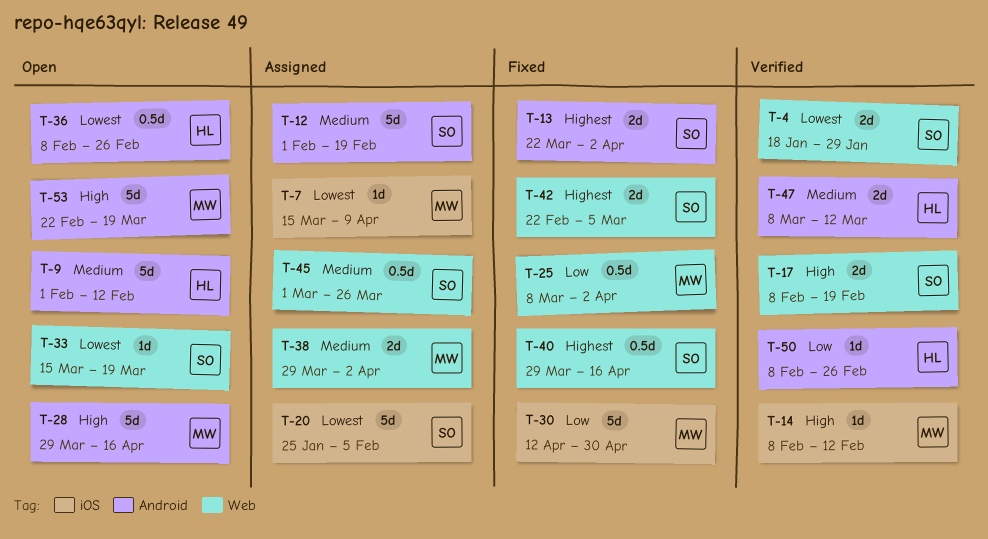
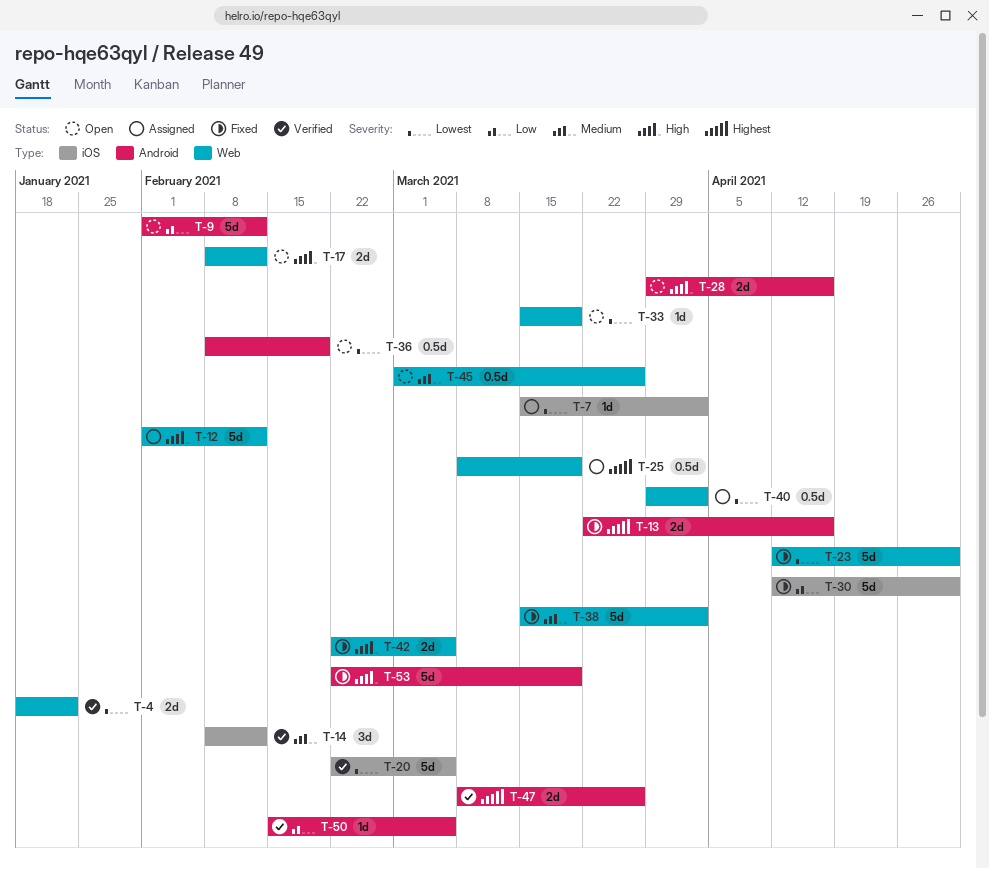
T-4, due: Jan 29 -> Jan 22
T-7, due: Apr 9 -> Apr 2
T-9, priority: Medium -> Low
T-12, priority: Medium -> High
T-12, label: Android -> Web
T-12, due: Feb 19 -> Feb 12
T-13, due: Apr 2 -> Apr 16
T-14, priority: High -> Medium
T-14, estimate: 1d -> 3d
T-17, status: Verified -> Open
T-17, due: Feb 19 -> Feb 12
T-20, status: Assigned -> Verified
T-20, start: Jan 25 -> Feb 22
T-20, due: Feb 5 -> Mar 5
T-23: none -> present
T-25, status: Fixed -> Assigned
T-25, priority: Low -> Highest
T-25, due: Apr 2 -> Mar 19
T-28, estimate: 5d -> 2d
T-36, due: Feb 26 -> Feb 19
T-38, status: Assigned -> Fixed
T-38, estimate: 2d -> 5d
T-38, start: Mar 29 -> Mar 15
T-40, status: Fixed -> Assigned
T-40, priority: Highest -> Lowest
T-40, due: Apr 16 -> Apr 2
T-42, priority: Highest -> High
T-45, status: Assigned -> Open
T-47, priority: Medium -> Highest
T-47, due: Mar 12 -> Mar 26
T-50, start: Feb 8 -> Feb 15
T-50, due: Feb 26 -> Mar 5
T-53, status: Open -> Fixed

